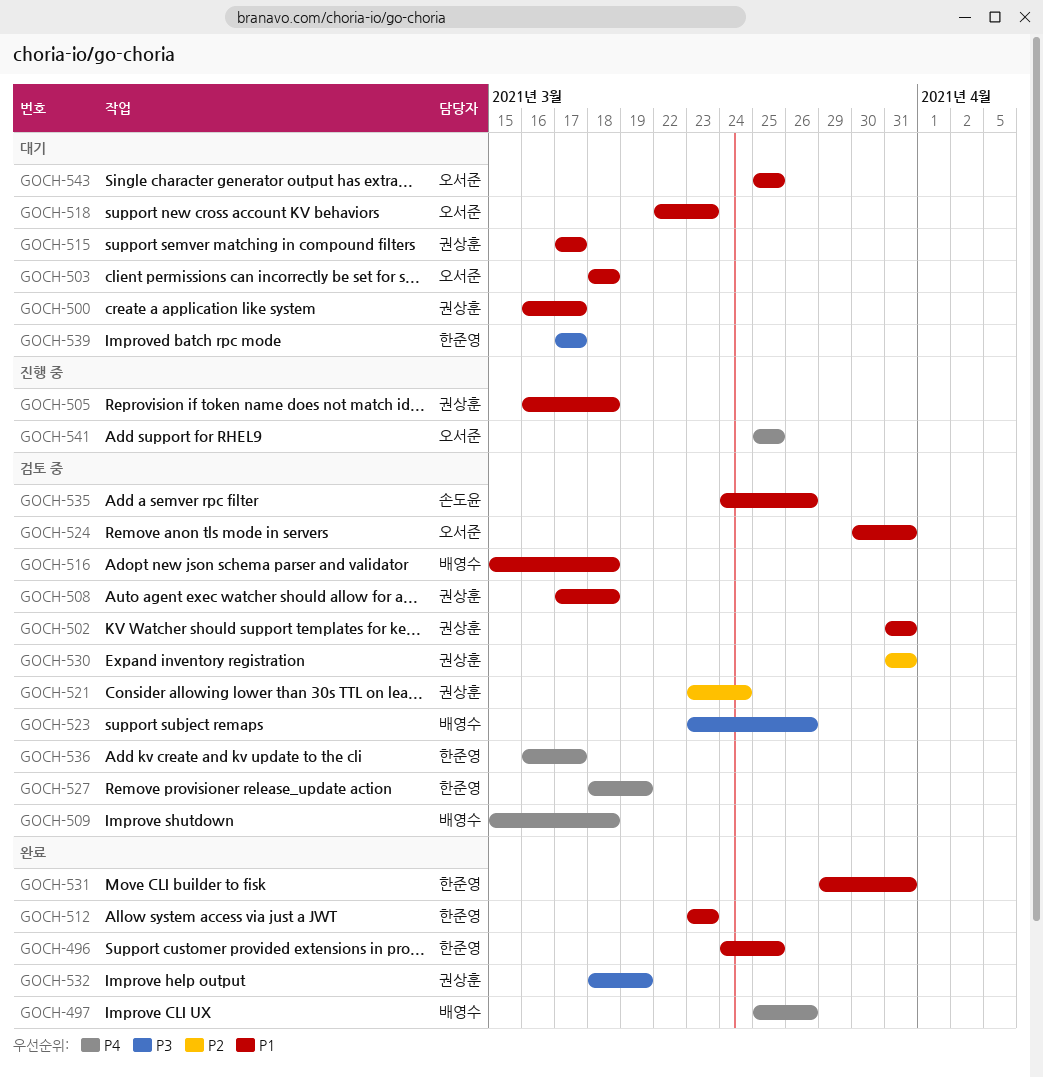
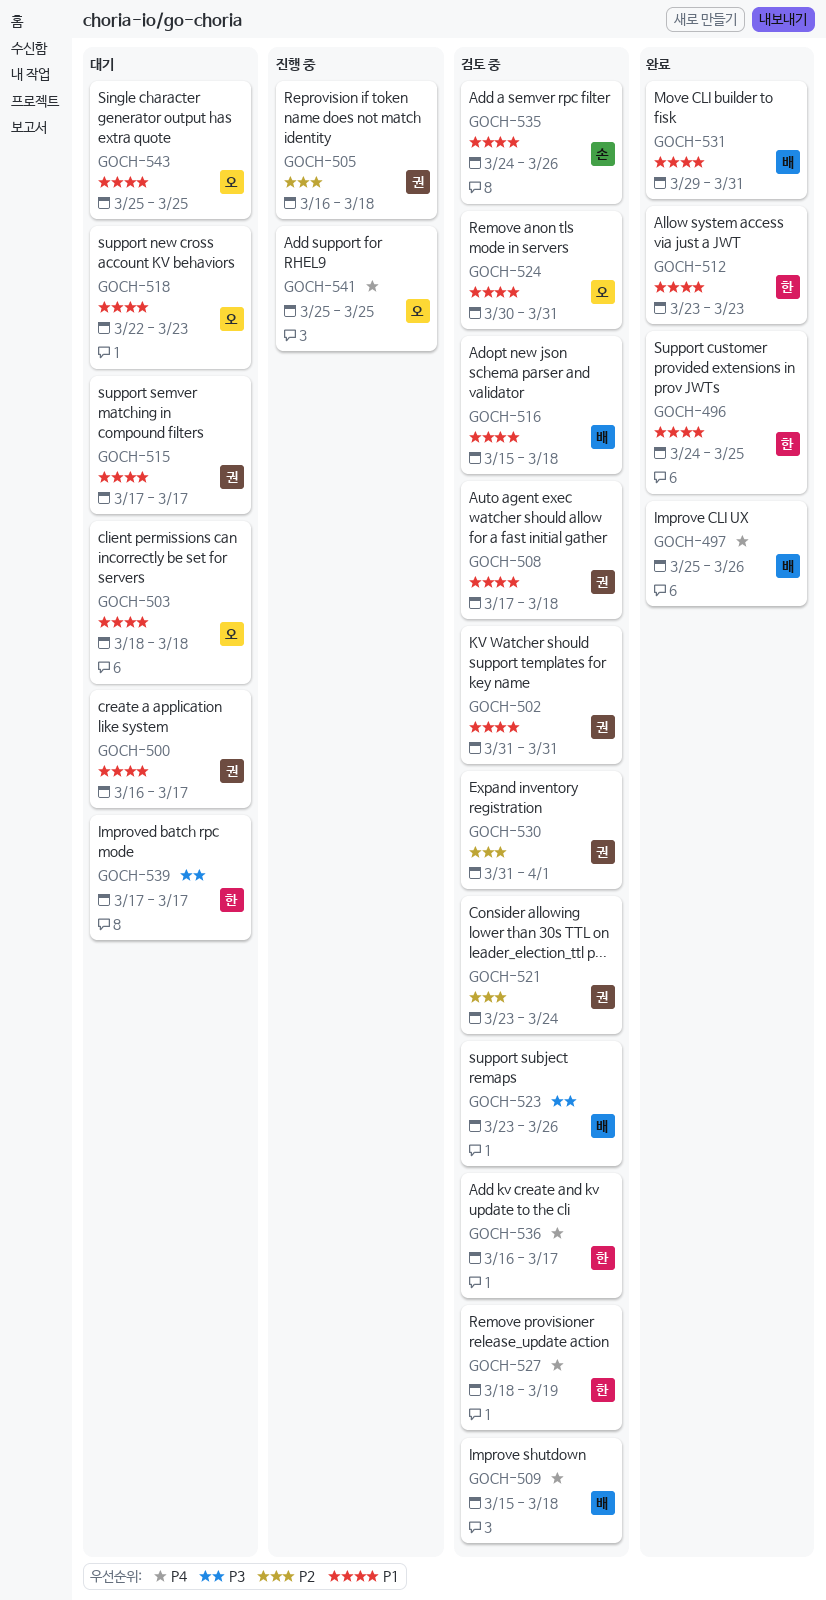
GOCH-505, priority: P1 -> P2
GOCH-530, due: Mar 31 -> Apr 1
GOCH-531, owner: 한준영 -> 배영수
GOCH-532: present -> none

